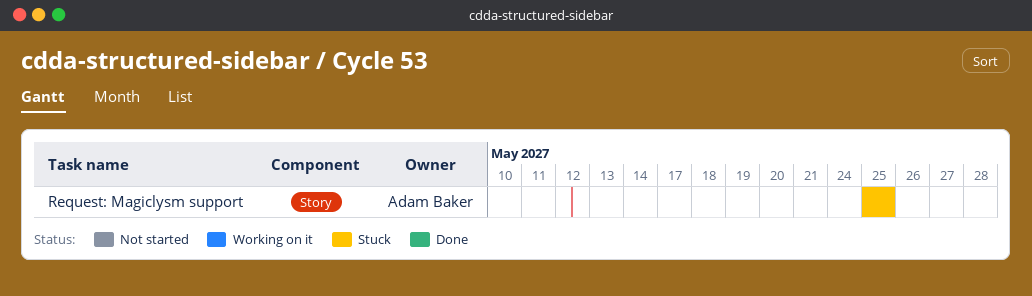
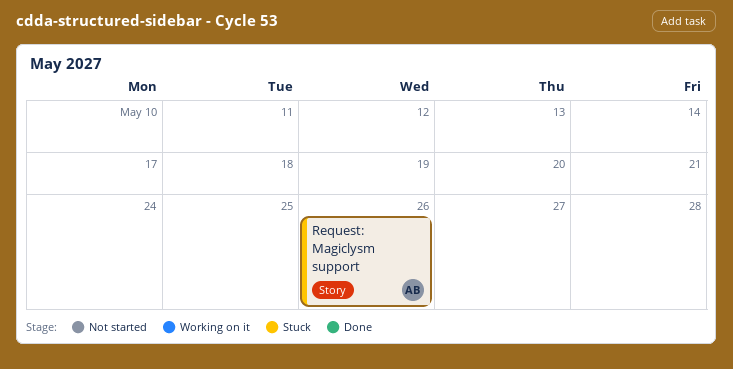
Request: Magiclysm support, due: May 25 -> May 26

